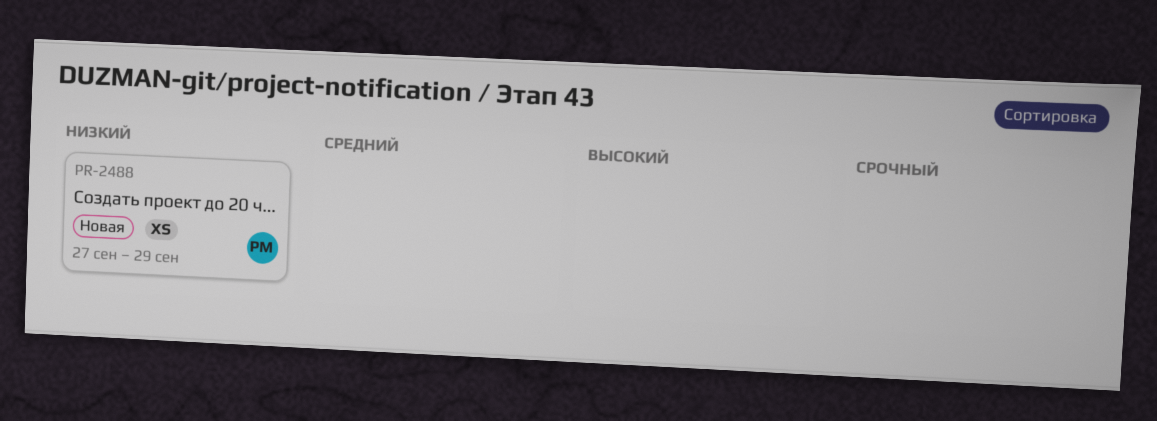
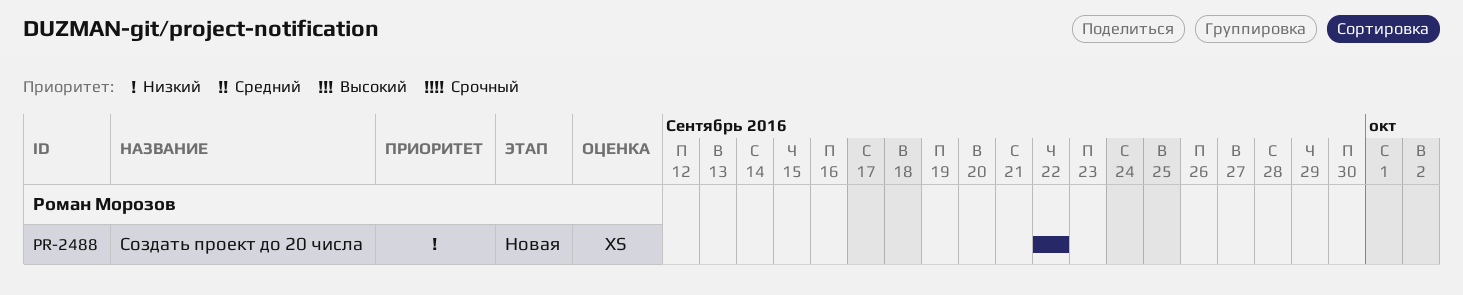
PR-2488, start: Sep 27 -> Sep 22
PR-2488, due: Sep 29 -> Sep 22

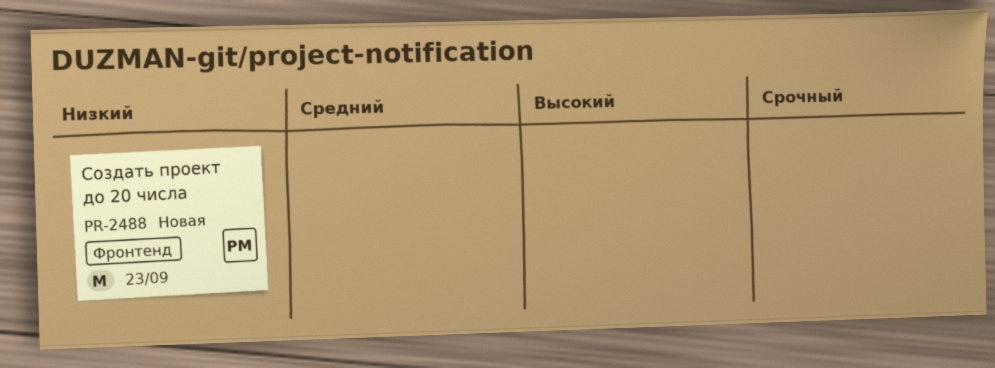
PR-2488, estimate: XS -> M
PR-2488, due: Sep 22 -> Sep 23

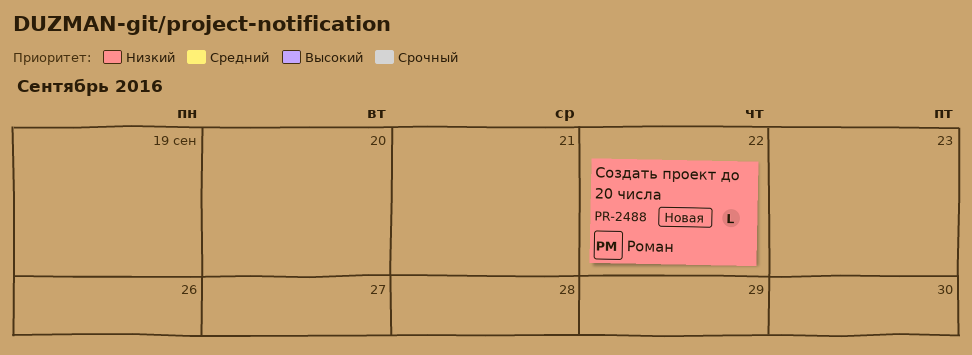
PR-2488, estimate: M -> L
PR-2488, due: Sep 23 -> Sep 22

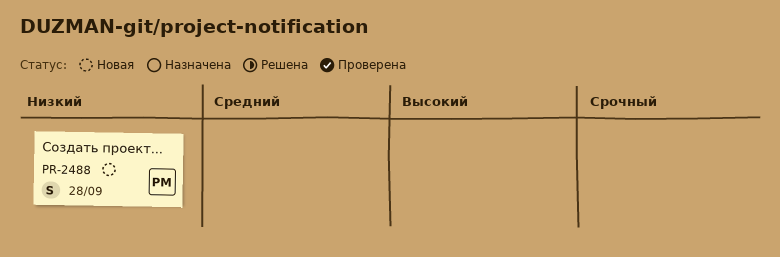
PR-2488, estimate: L -> S
PR-2488, due: Sep 22 -> Sep 28

